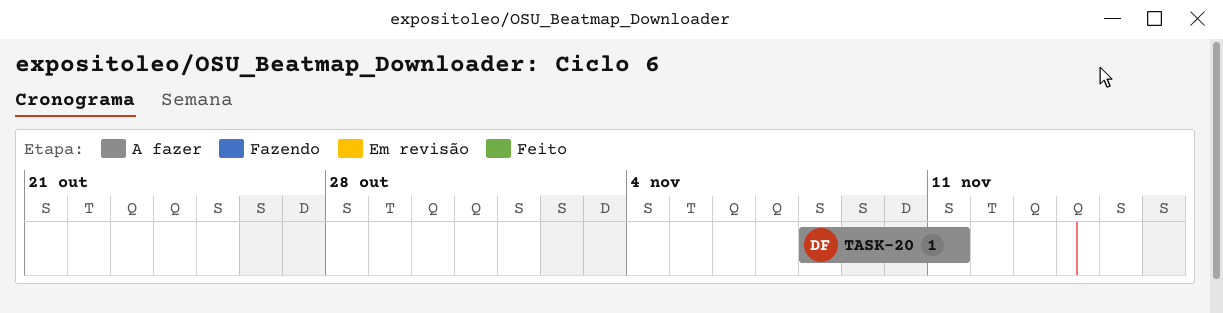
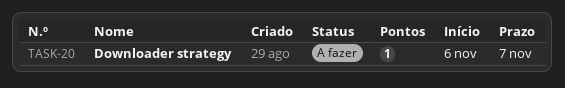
TASK-20, start: Nov 8 -> Nov 6
TASK-20, due: Nov 11 -> Nov 7

